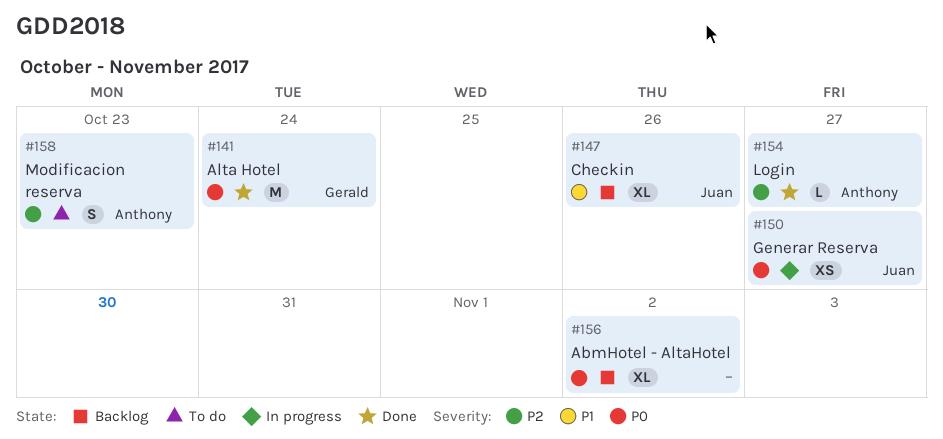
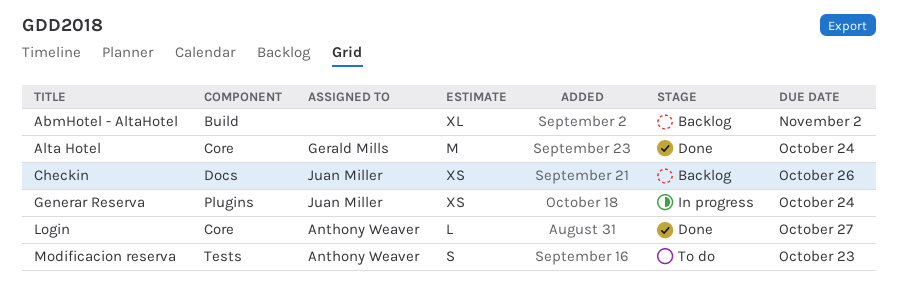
Checkin, estimate: XL -> XS
Generar Reserva, due: Oct 27 -> Oct 24

